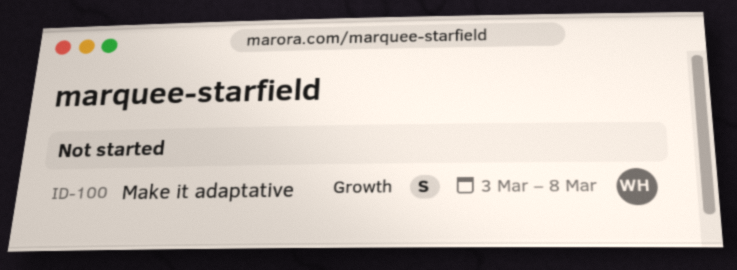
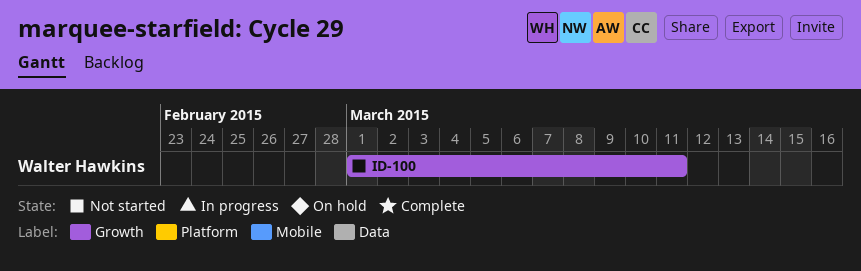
ID-100, start: Mar 3 -> Mar 1
ID-100, due: Mar 8 -> Mar 11

